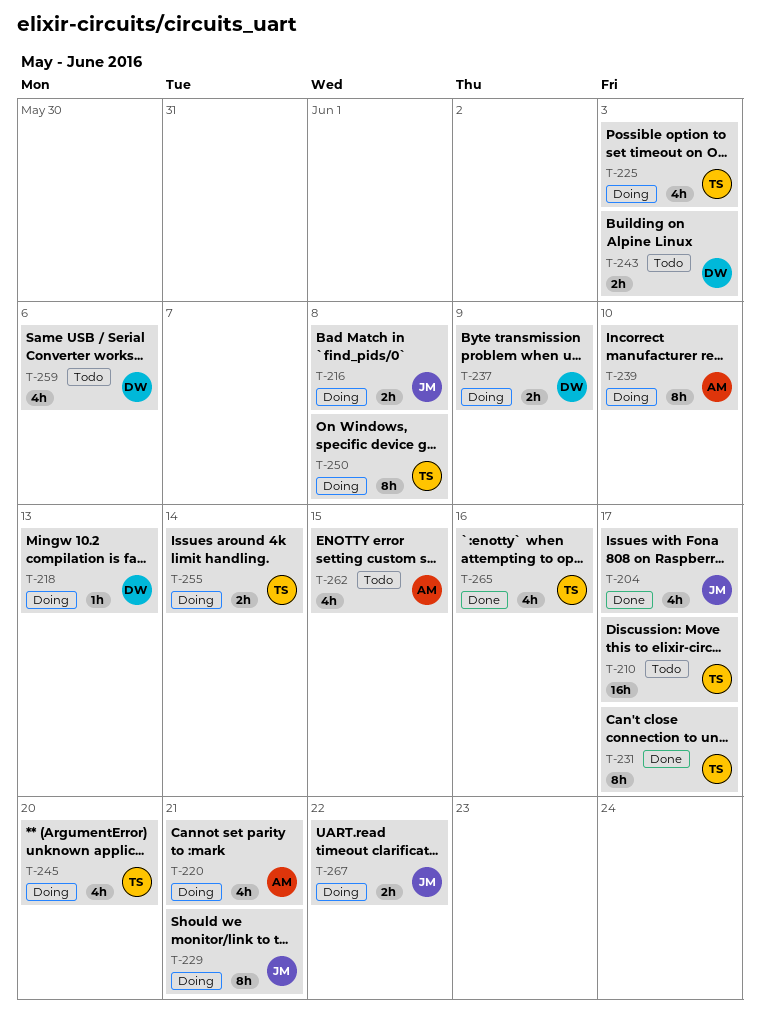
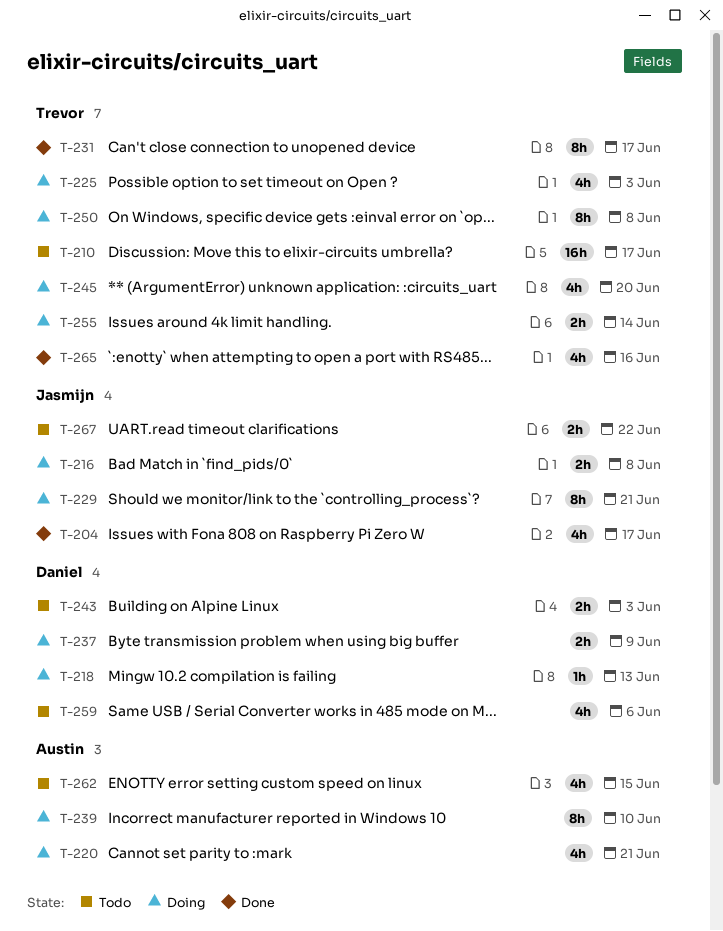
T-267, status: Doing -> Todo

